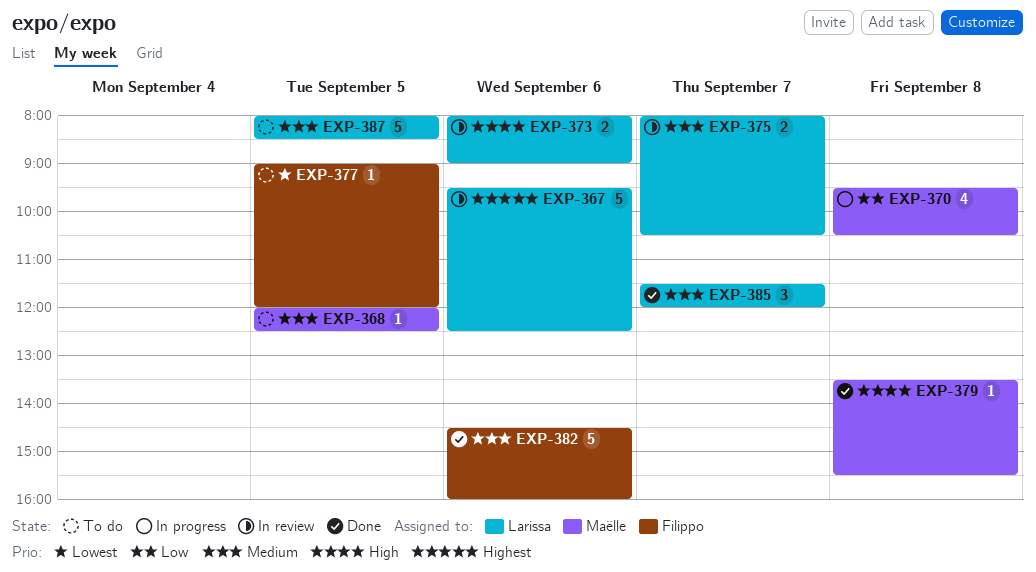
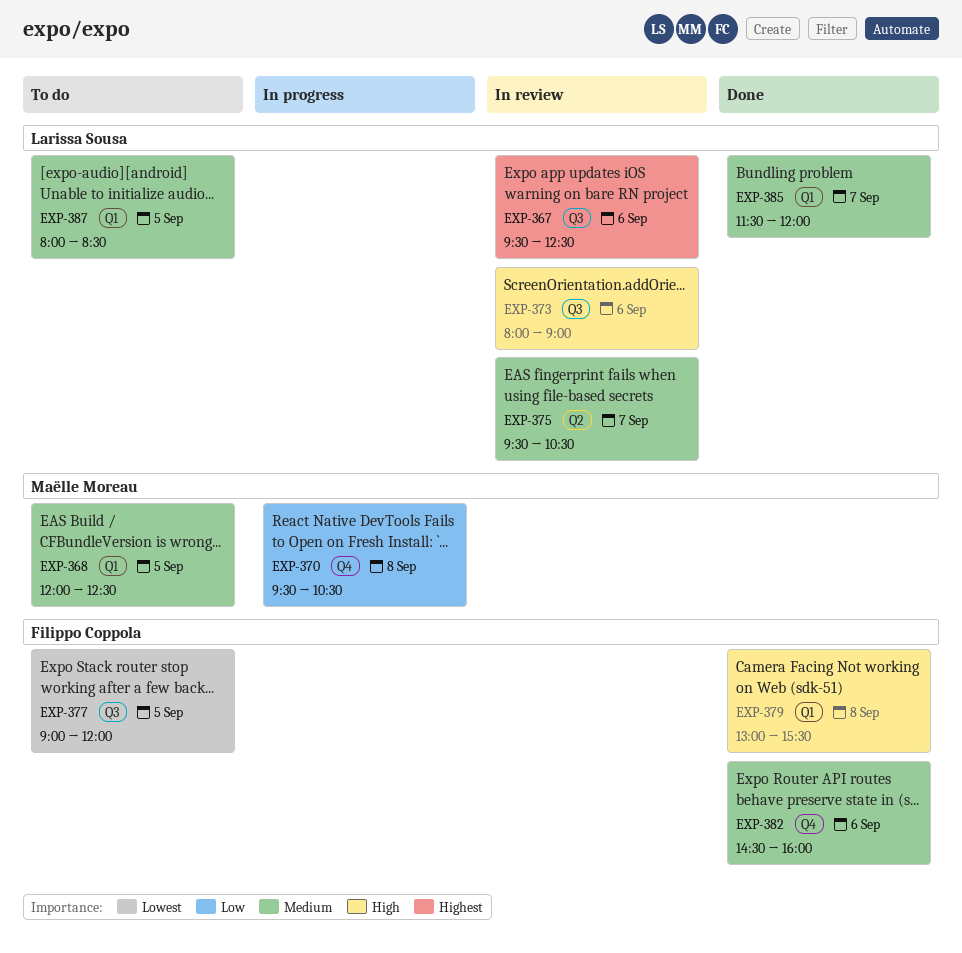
EXP-375, begins: 08:00 -> 09:30
EXP-379, owner: Maëlle Moreau -> Filippo Coppola
EXP-379, begins: 13:30 -> 13:00

